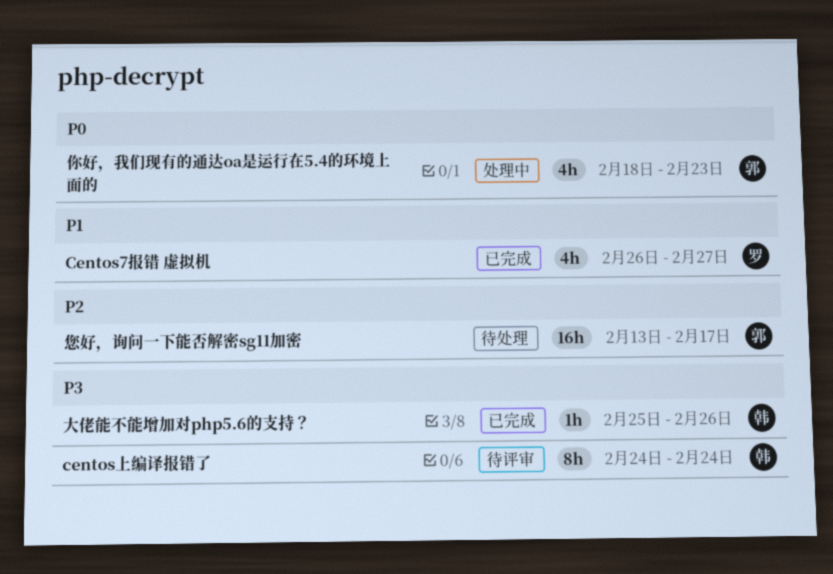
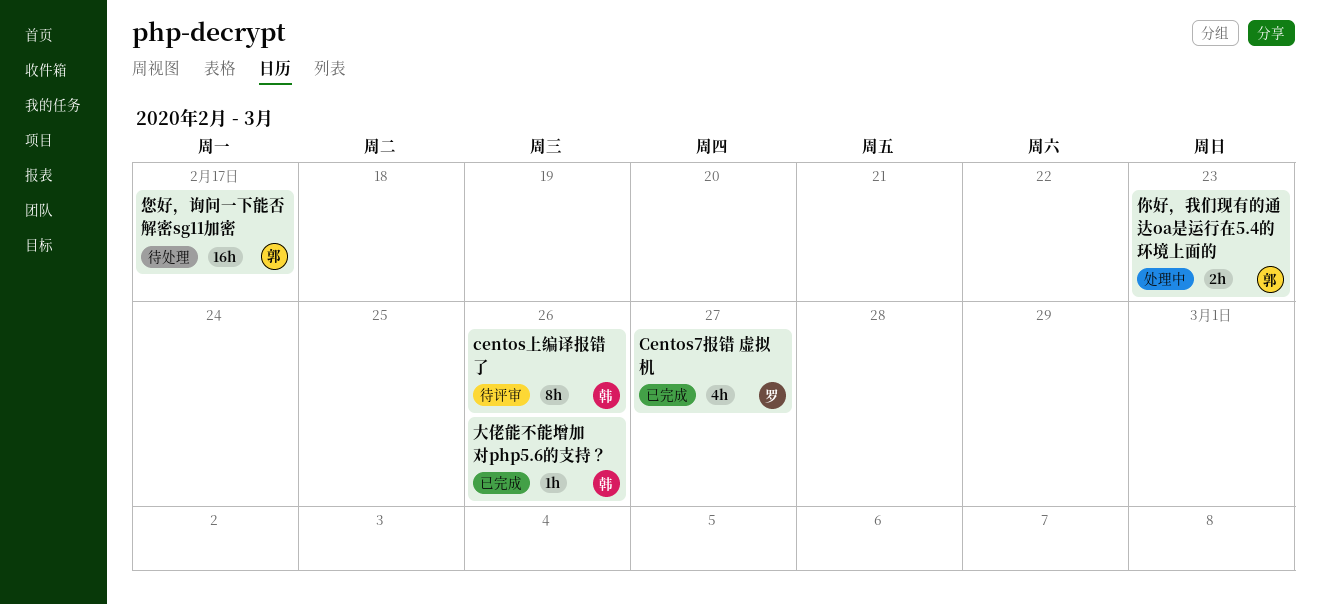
centos上编译报错了, due: Feb 24 -> Feb 26
你好，我们现有的通达oa是运行在5.4的环境上面的, estimate: 4h -> 2h

